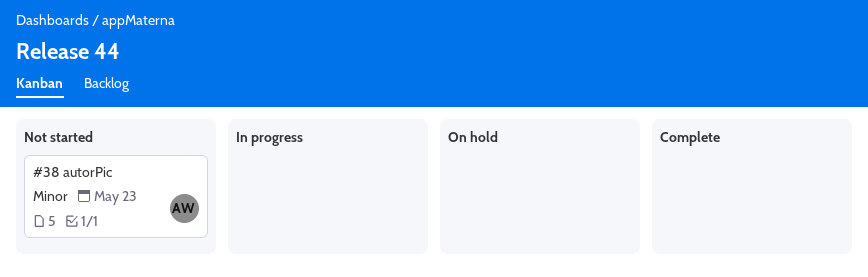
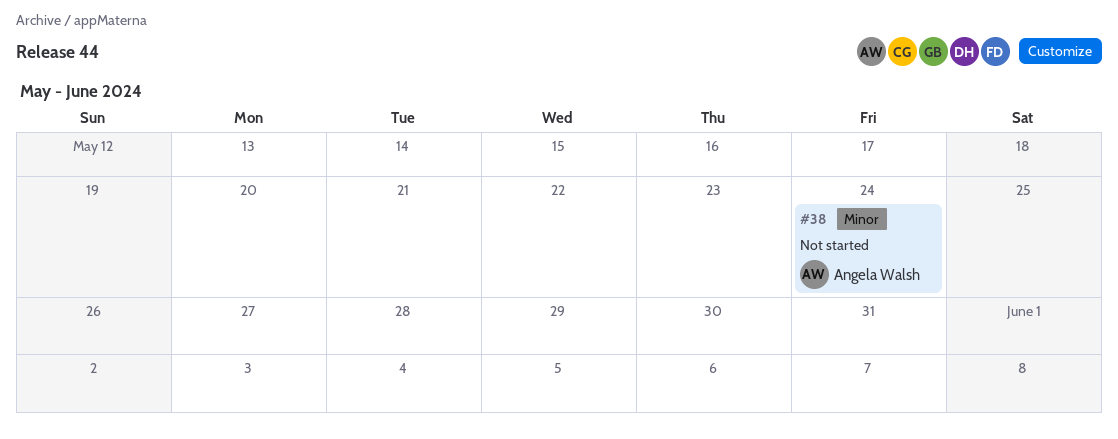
#38, due: May 23 -> May 24

